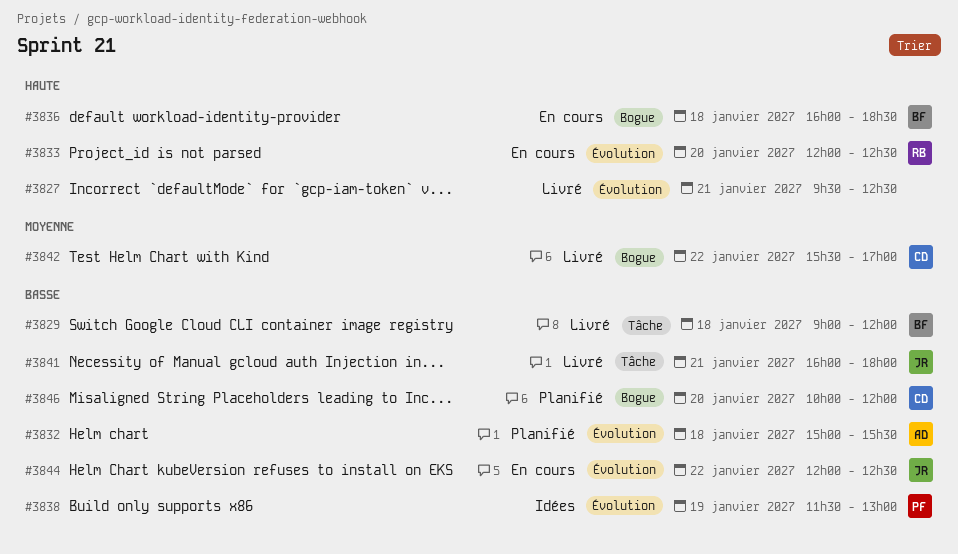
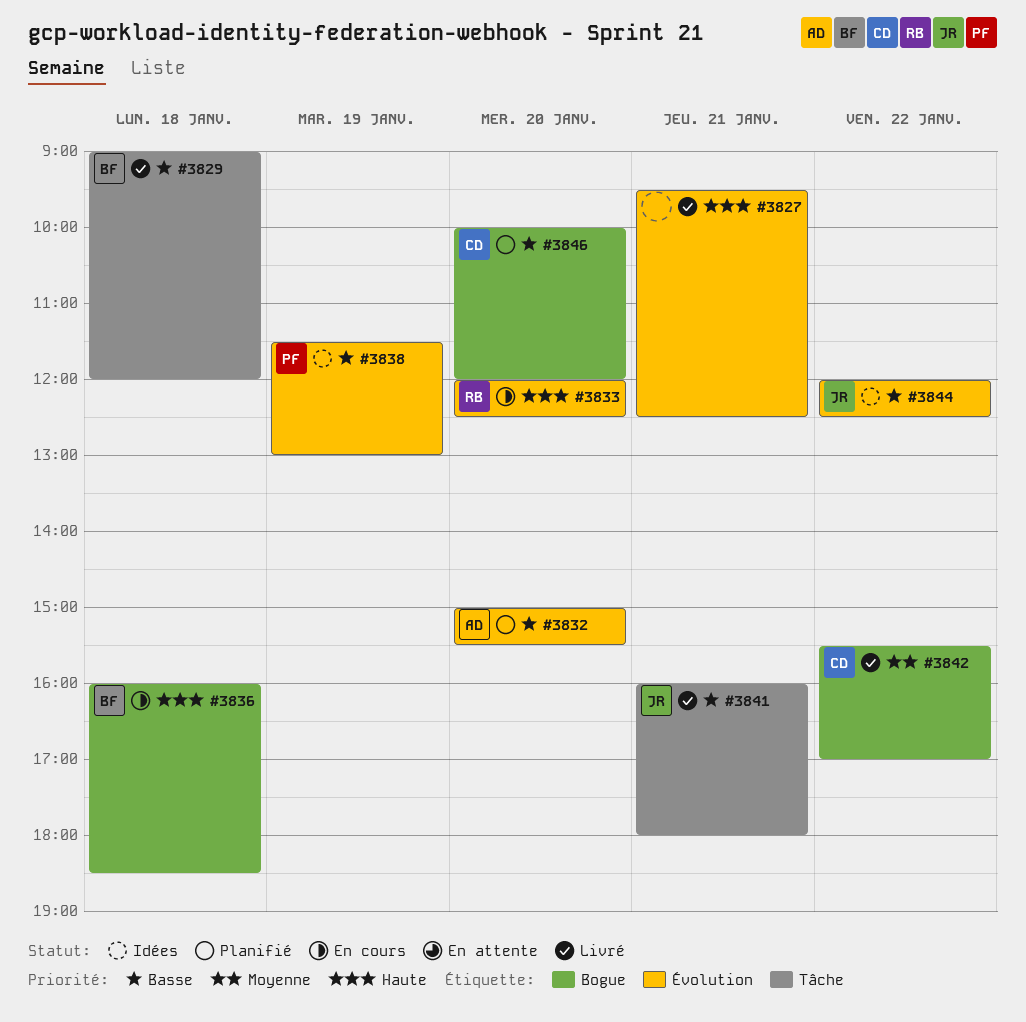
#3832, day: Jan 18 -> Jan 20
#3844, status: En cours -> Idées

